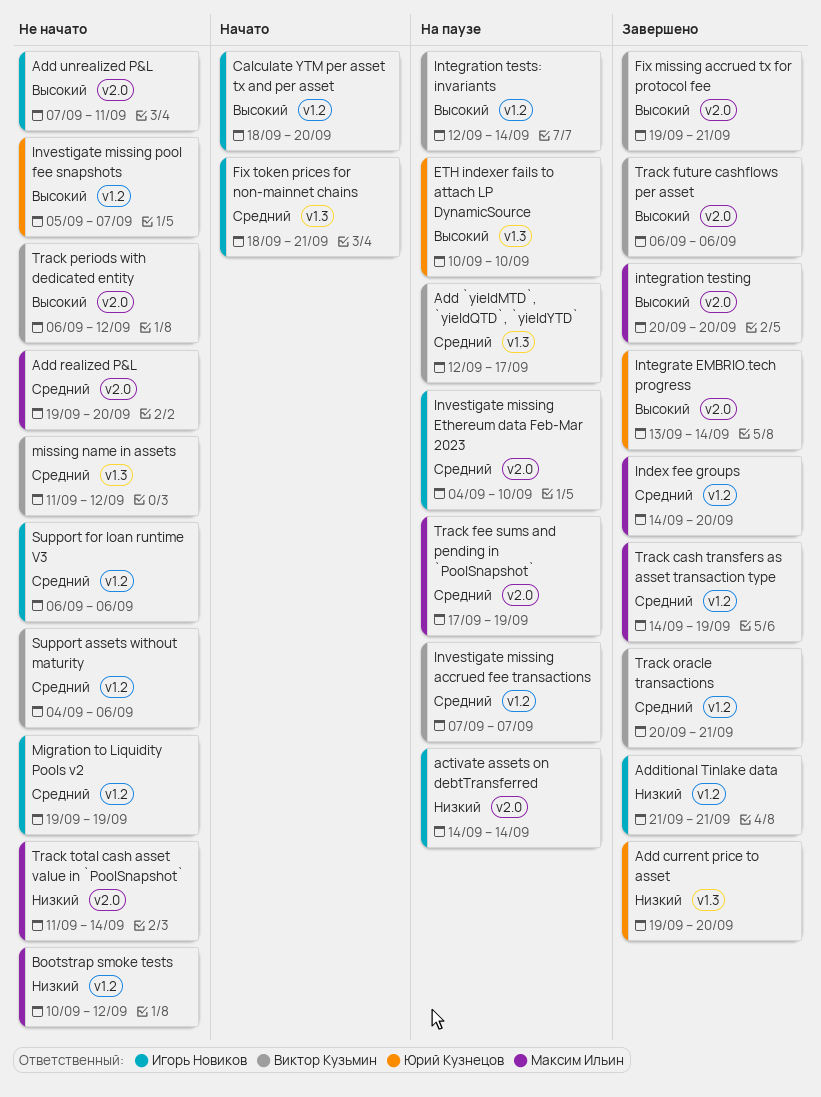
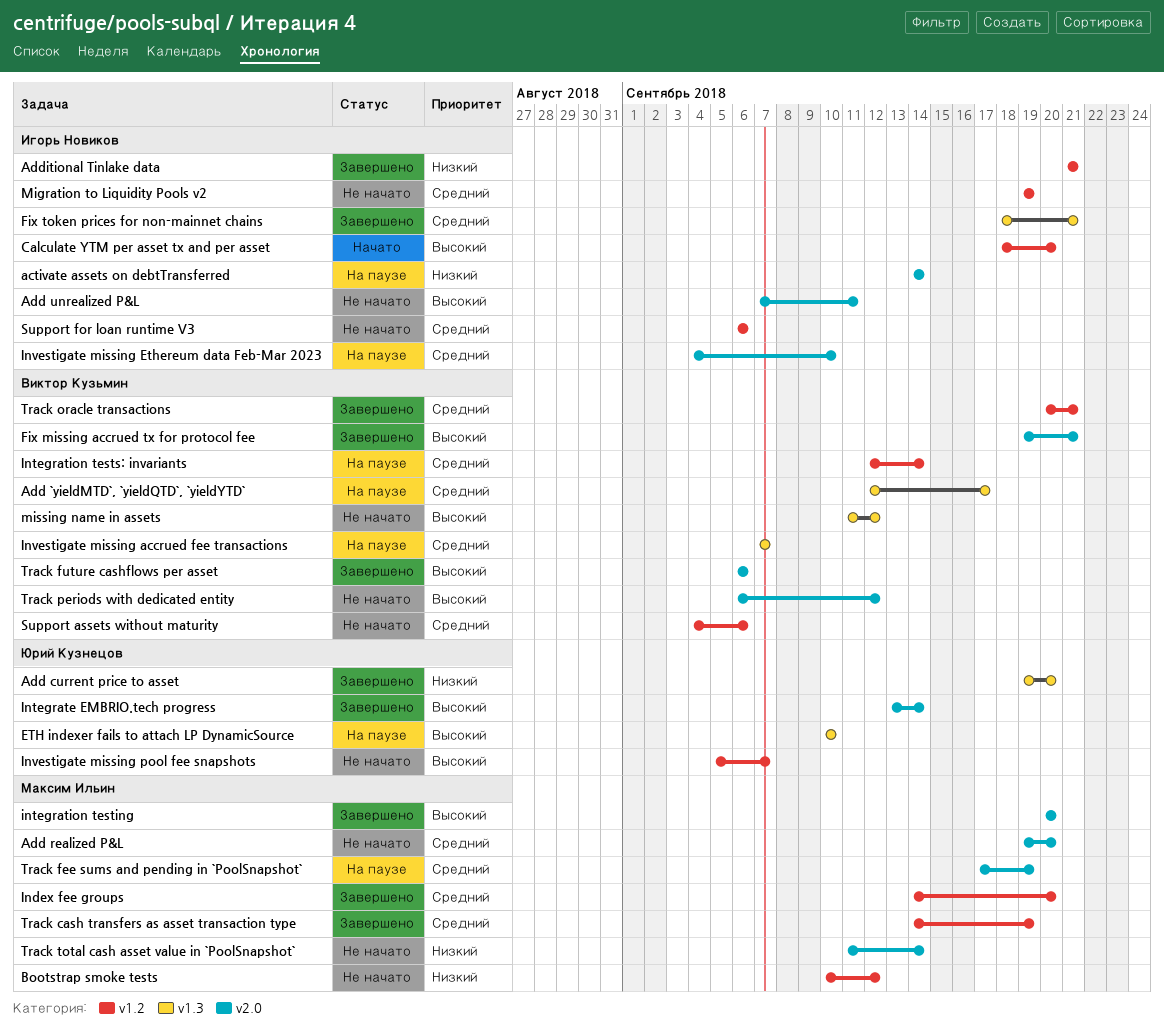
Fix token prices for non-mainnet chains, status: Начато -> Завершено
Integration tests: invariants, priority: Высокий -> Средний
Investigate missing accrued fee transactions, label: v1.2 -> v1.3
missing name in assets, priority: Средний -> Высокий

